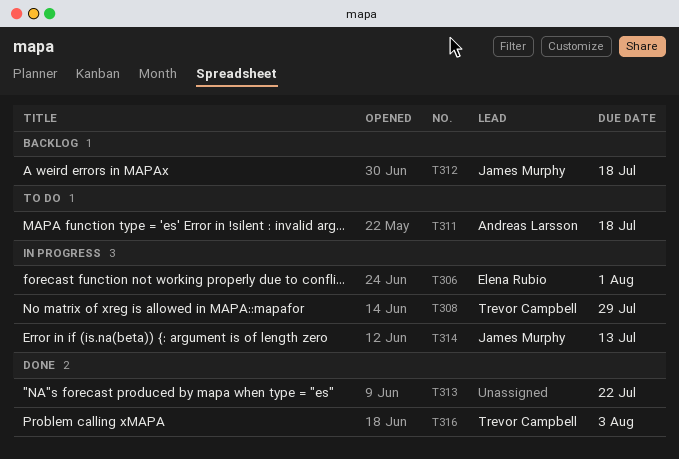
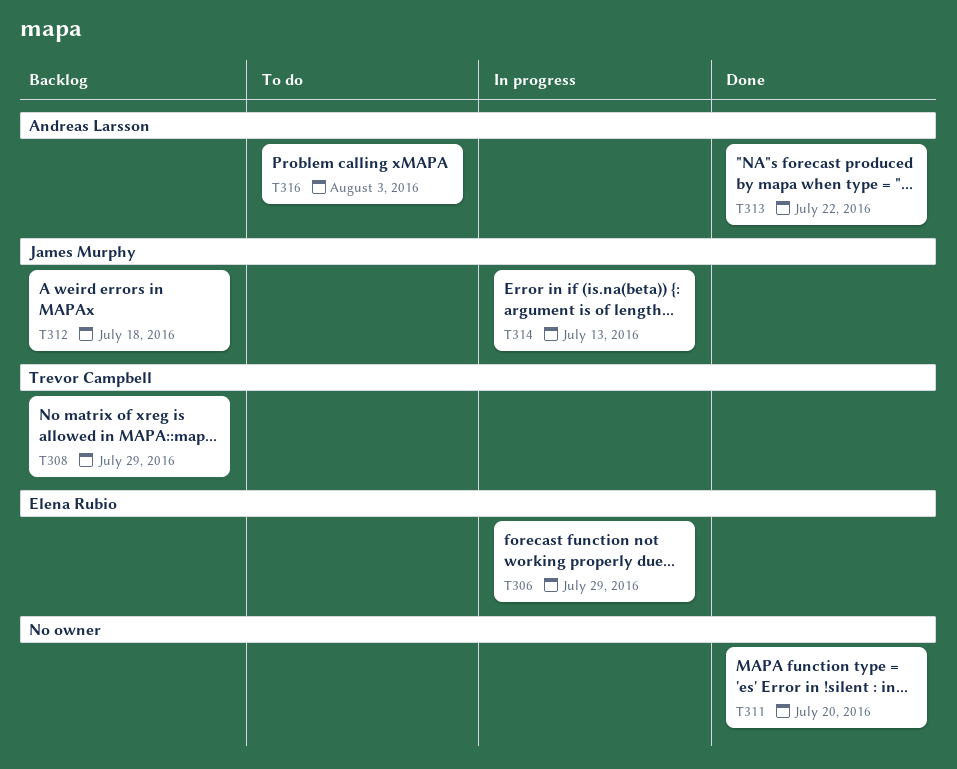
T306, due: Aug 1 -> Jul 29
T308, status: In progress -> Backlog
T311, status: To do -> Done
T311, owner: Andreas Larsson -> none
T311, due: Jul 18 -> Jul 20
T313, owner: none -> Andreas Larsson
T316, status: Done -> To do
T316, owner: Trevor Campbell -> Andreas Larsson

